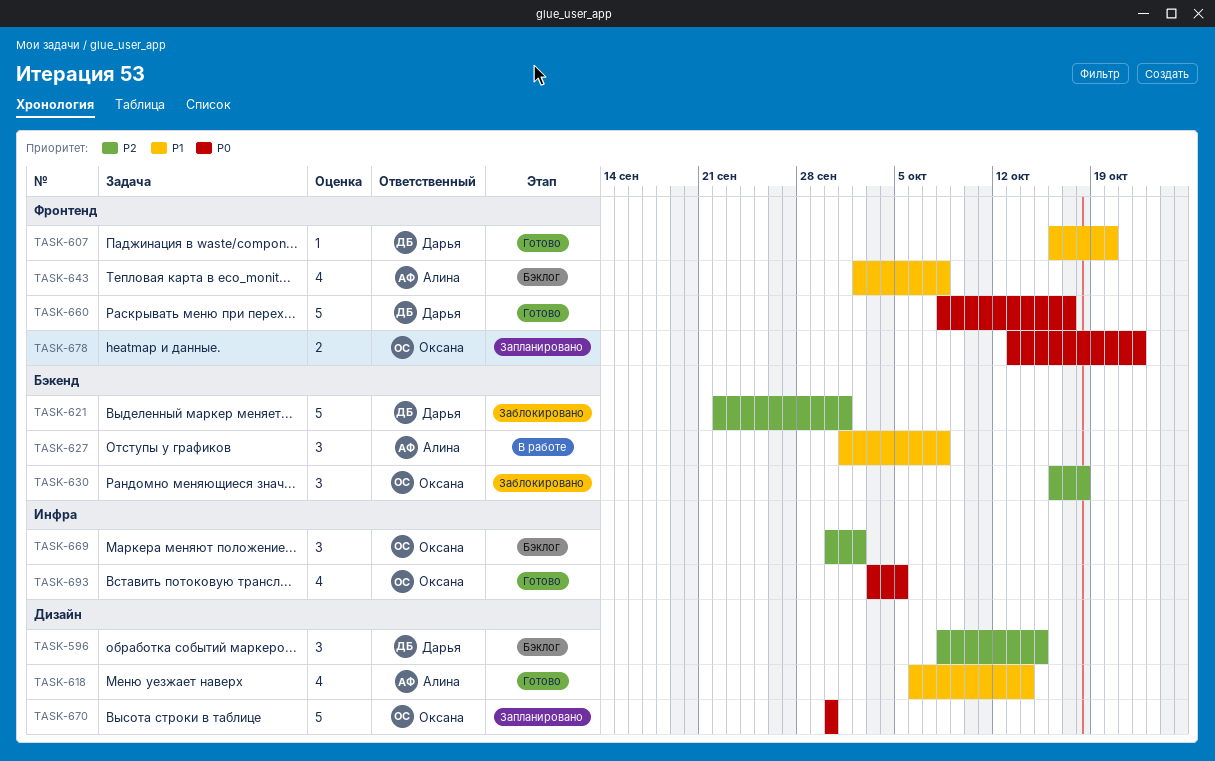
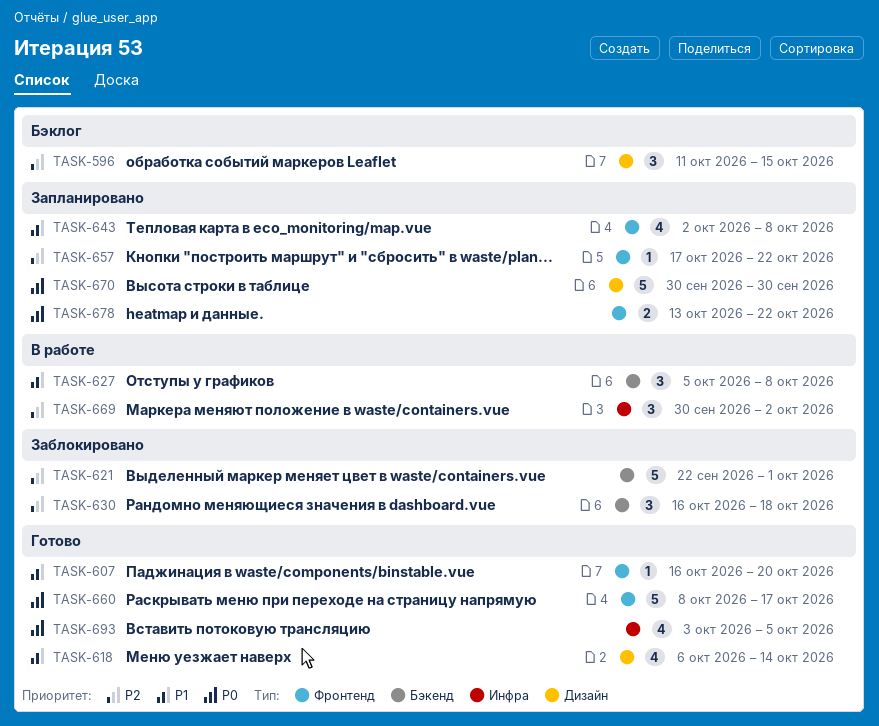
TASK-596, start: Oct 8 -> Oct 11
TASK-627, start: Oct 1 -> Oct 5
TASK-643, status: Бэклог -> Запланировано
TASK-657: none -> present
TASK-669, status: Бэклог -> В работе

